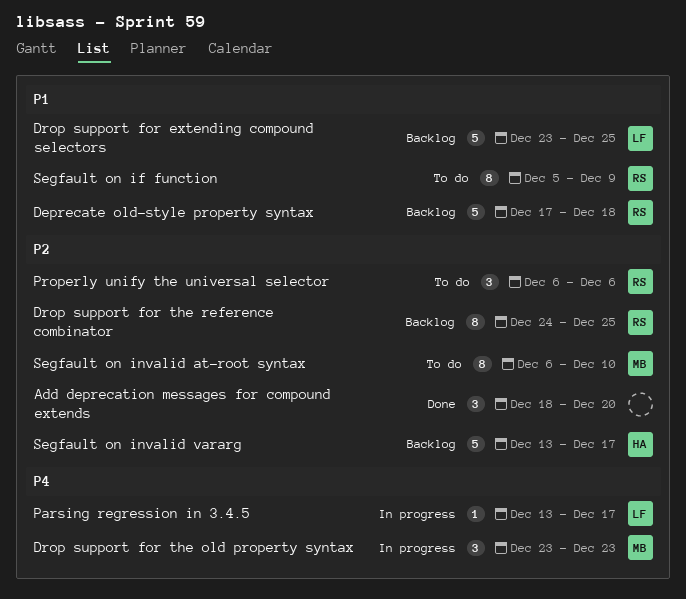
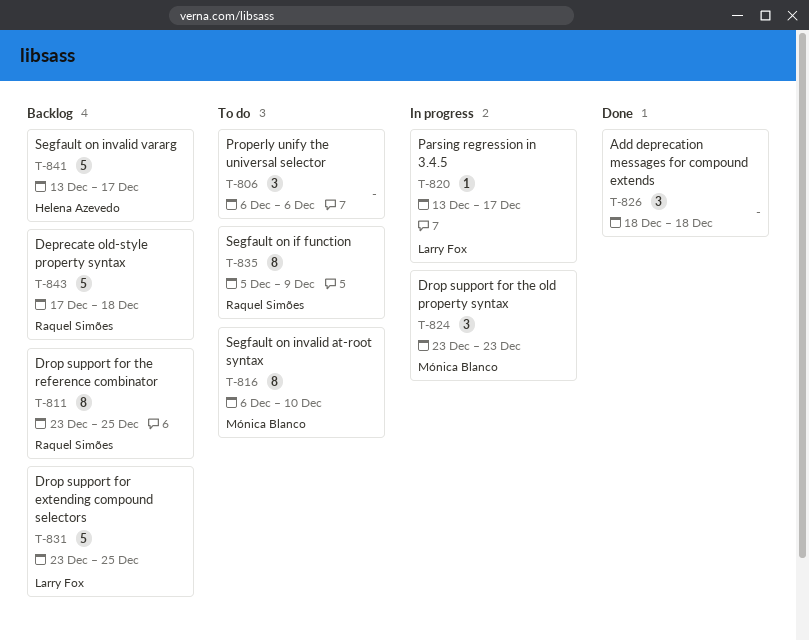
Add deprecation messages for compound extends, due: Dec 20 -> Dec 18
Drop support for the reference combinator, start: Dec 24 -> Dec 23
Properly unify the universal selector, owner: Raquel Simões -> none

